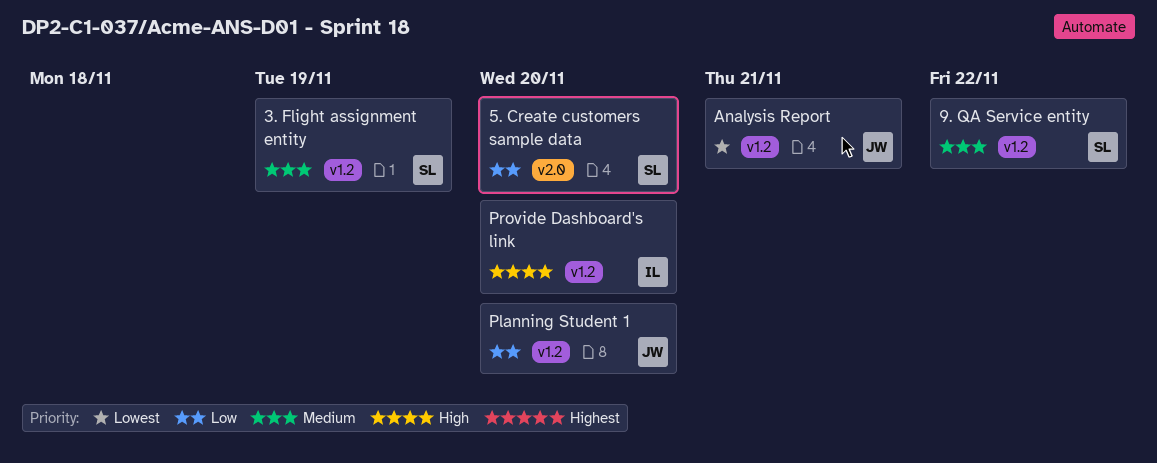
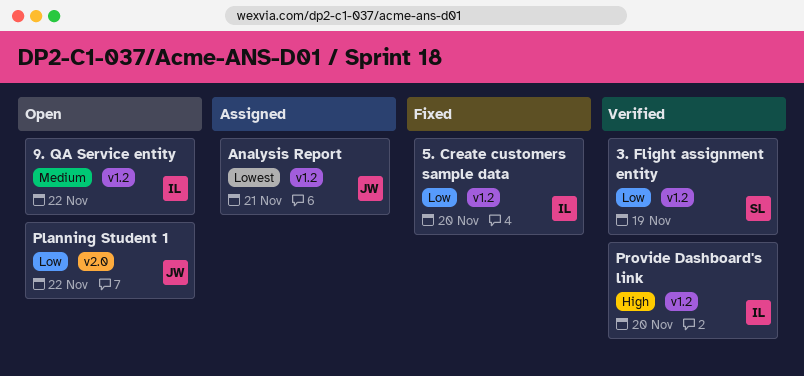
3. Flight assignment entity, priority: Medium -> Low
5. Create customers sample data, owner: SL -> IL
5. Create customers sample data, label: v2.0 -> v1.2
9. QA Service entity, owner: SL -> IL
Planning Student 1, label: v1.2 -> v2.0
Planning Student 1, due: Nov 20 -> Nov 22

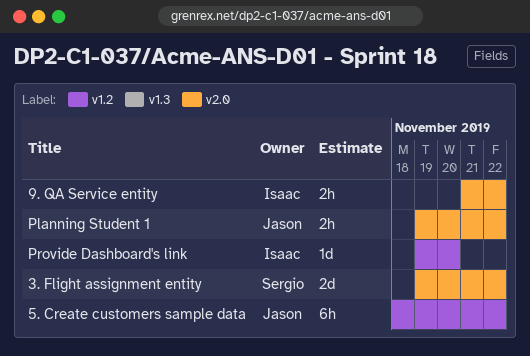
3. Flight assignment entity, label: v1.2 -> v2.0
3. Flight assignment entity, due: Nov 19 -> Nov 22
5. Create customers sample data, owner: Isaac -> Jason
5. Create customers sample data, due: Nov 20 -> Nov 22
9. QA Service entity, label: v1.2 -> v2.0
Analysis Report: present -> none

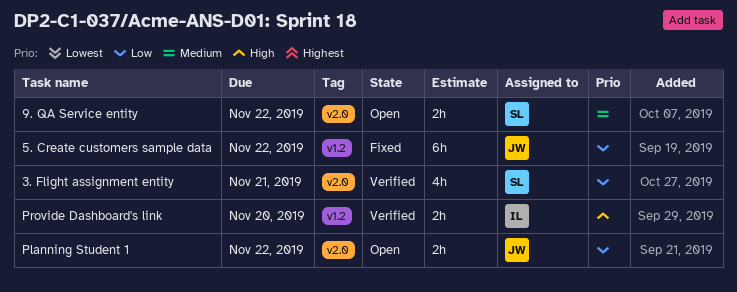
3. Flight assignment entity, estimate: 2d -> 4h
3. Flight assignment entity, due: Nov 22 -> Nov 21
9. QA Service entity, owner: Isaac -> Sergio
Provide Dashboard's link, estimate: 1d -> 2h

